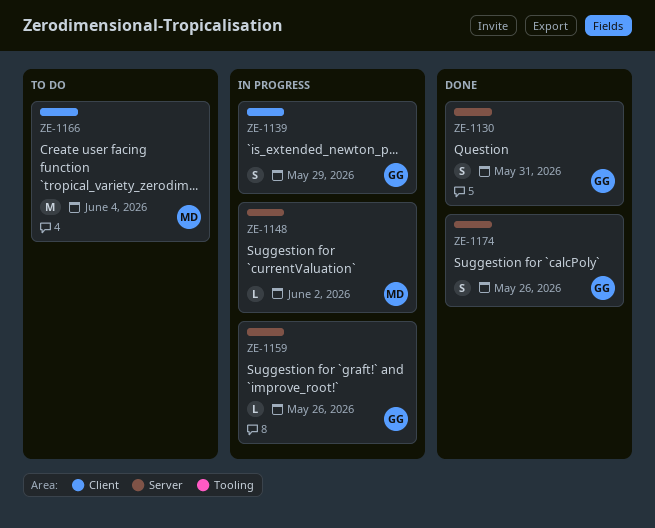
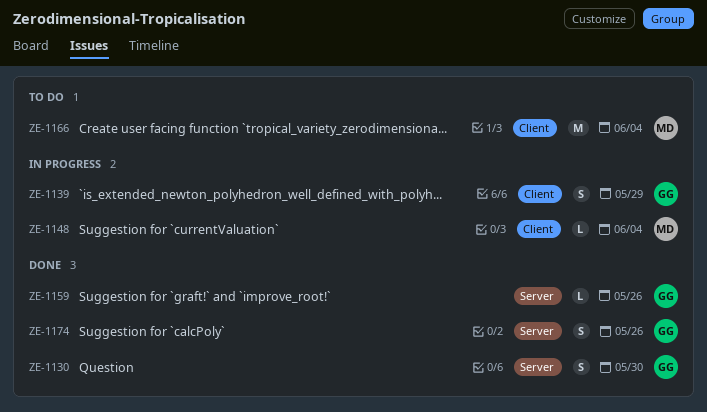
ZE-1130, due: May 31 -> May 30
ZE-1148, label: Server -> Client
ZE-1148, due: Jun 2 -> Jun 4
ZE-1159, status: In progress -> Done

